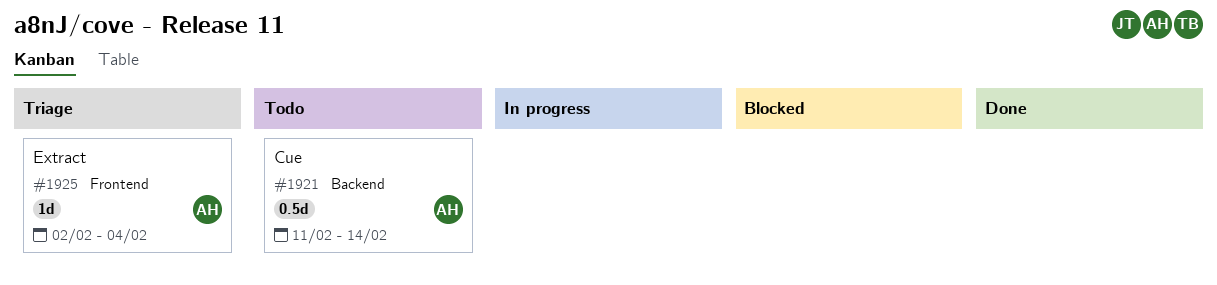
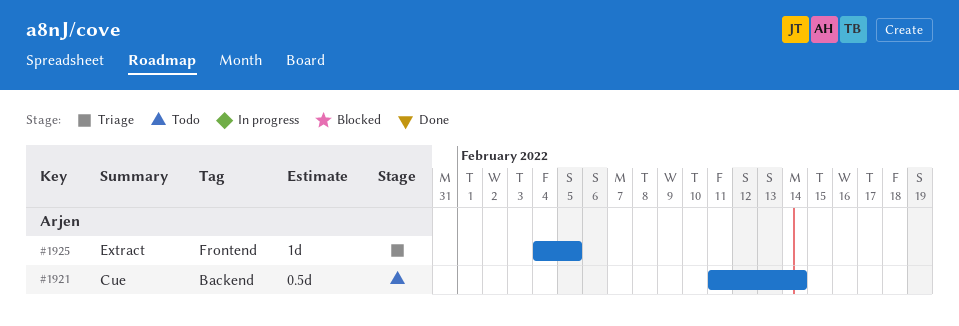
#1925, start: Feb 2 -> Feb 4
#1925, due: Feb 4 -> Feb 5

